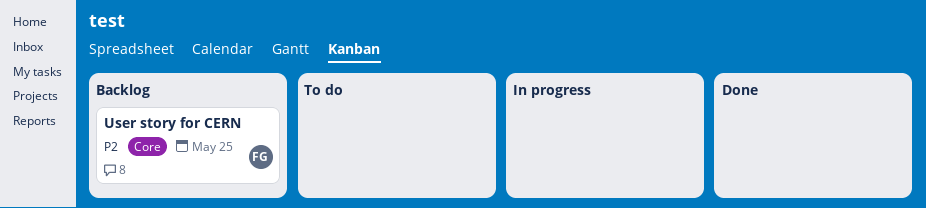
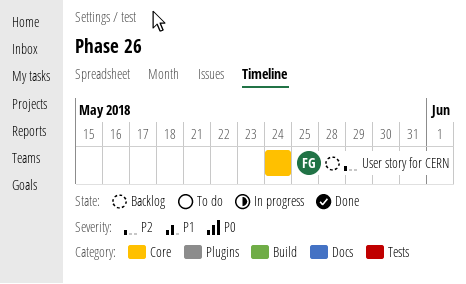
User story for CERN, due: May 25 -> May 24

